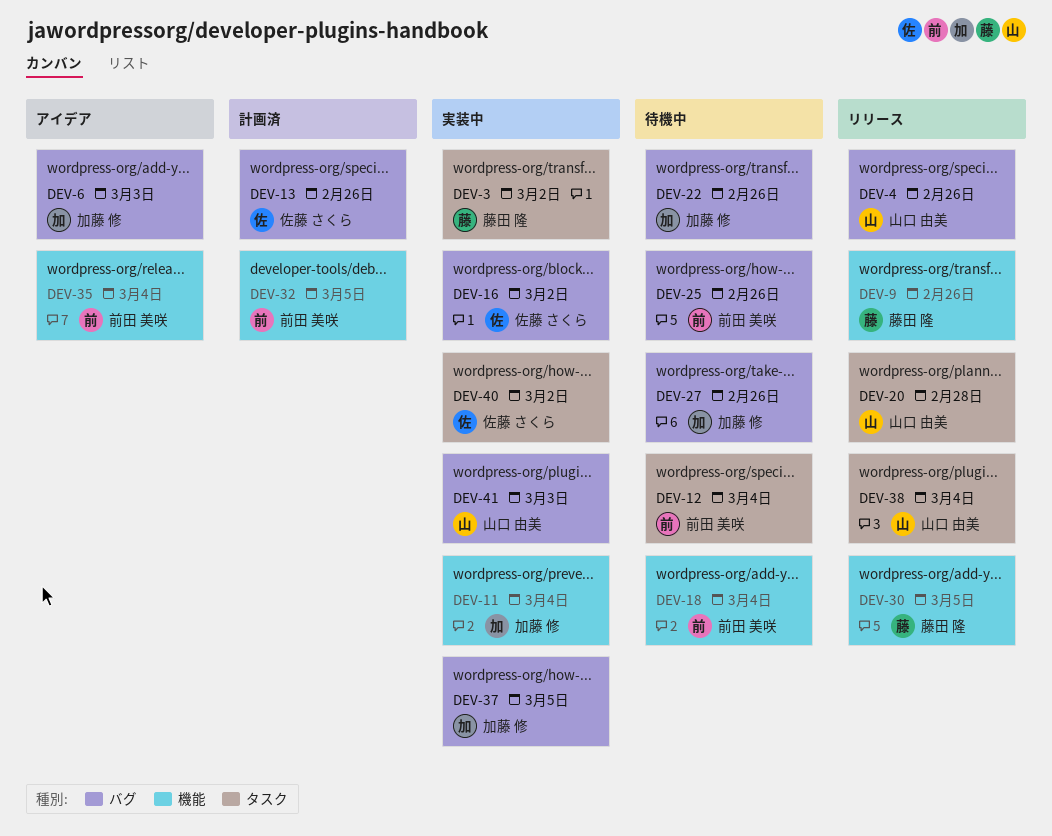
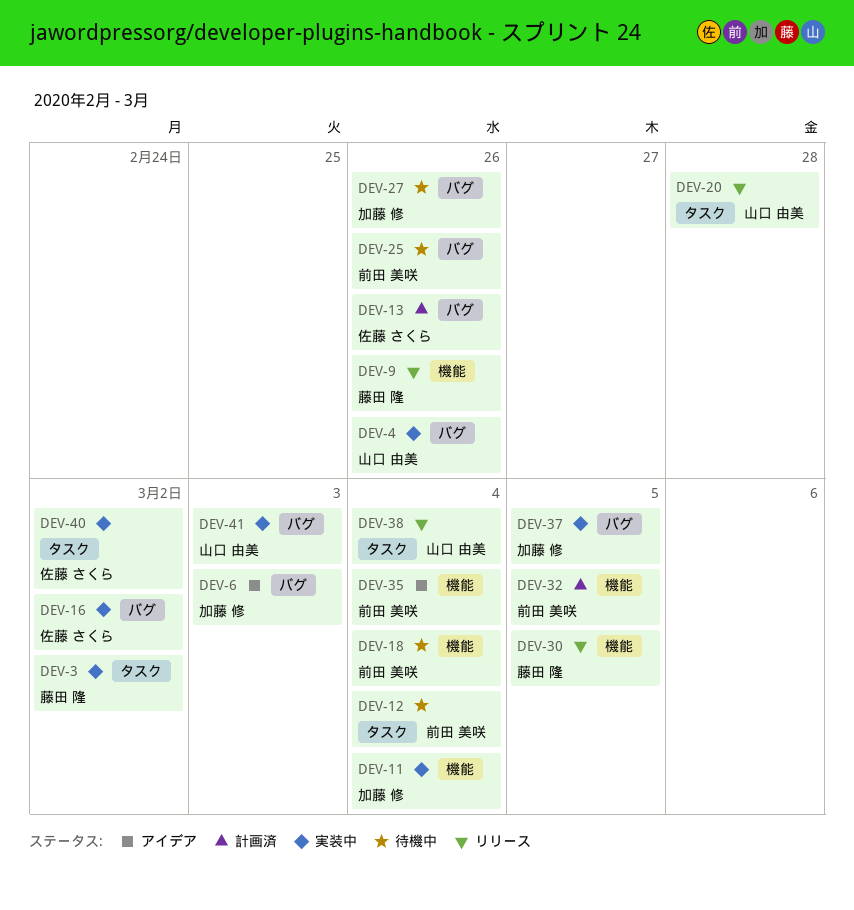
DEV-4, status: リリース -> 実装中
DEV-22: present -> none

